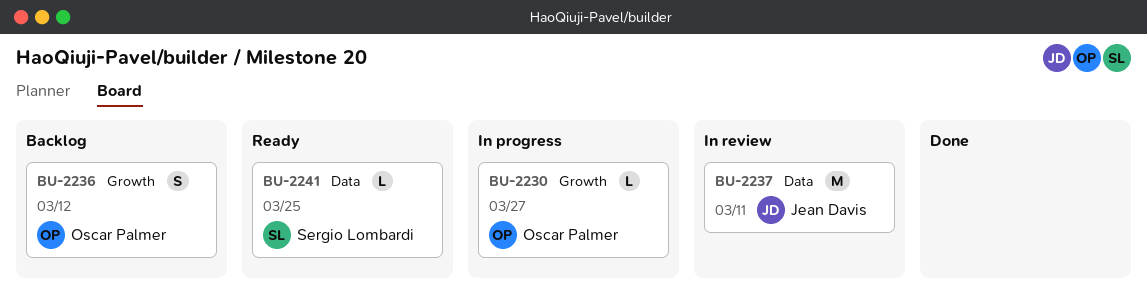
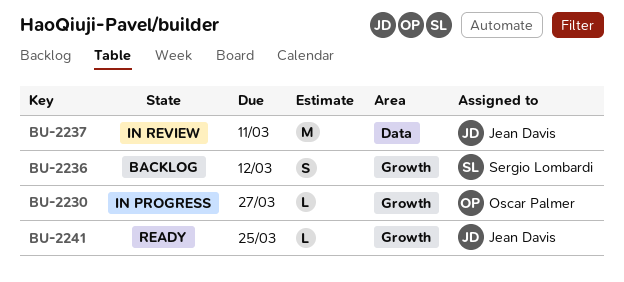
BU-2236, owner: Oscar Palmer -> Sergio Lombardi
BU-2241, owner: Sergio Lombardi -> Jean Davis
BU-2241, label: Data -> Growth

